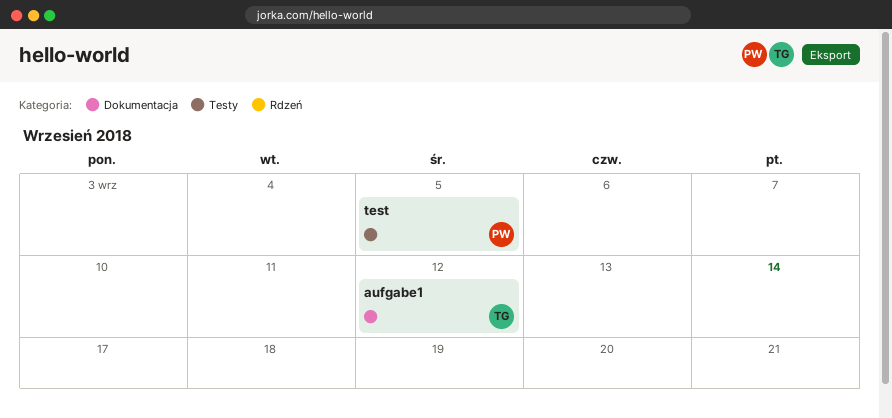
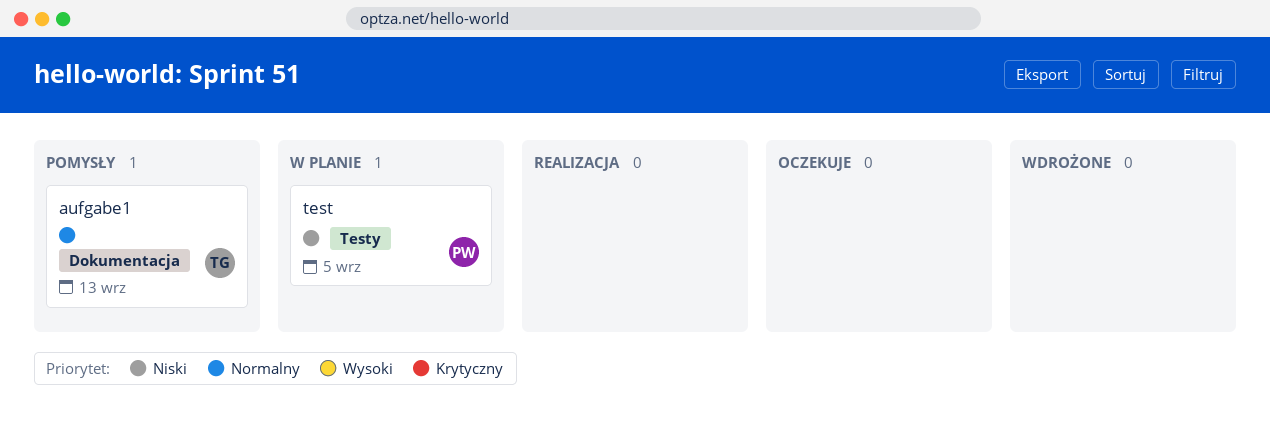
aufgabe1, due: Sep 12 -> Sep 13

